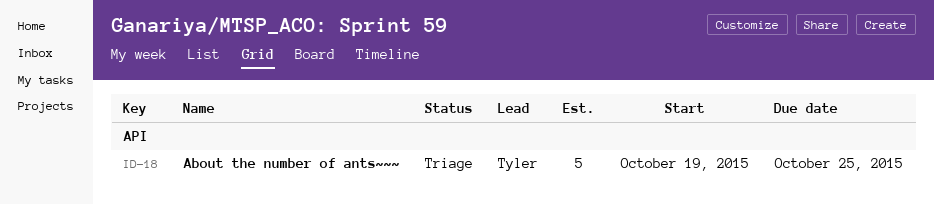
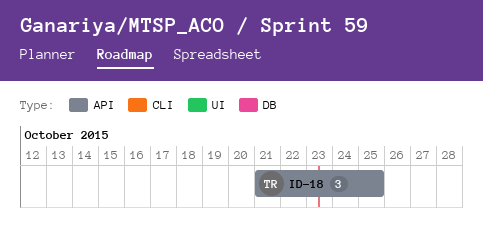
ID-18, estimate: 5 -> 3
ID-18, start: Oct 19 -> Oct 21

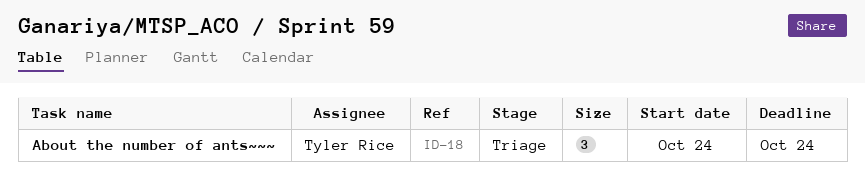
ID-18, start: Oct 21 -> Oct 24
ID-18, due: Oct 25 -> Oct 24

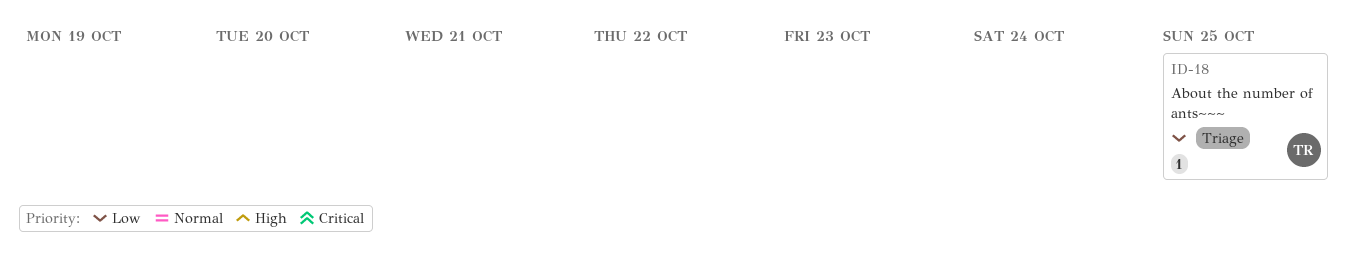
ID-18, estimate: 3 -> 1
ID-18, due: Oct 24 -> Oct 25

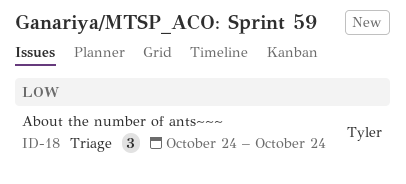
ID-18, estimate: 1 -> 3
ID-18, due: Oct 25 -> Oct 24

